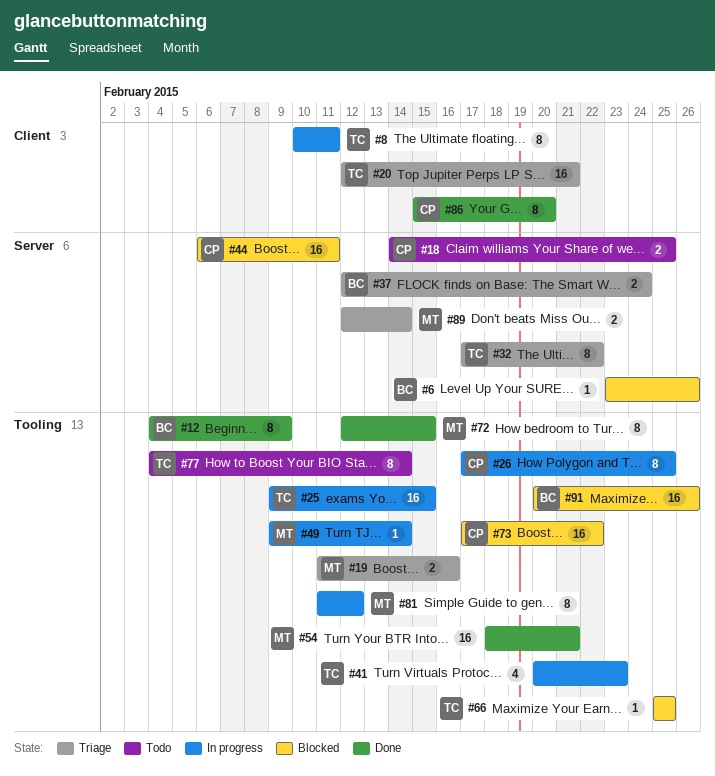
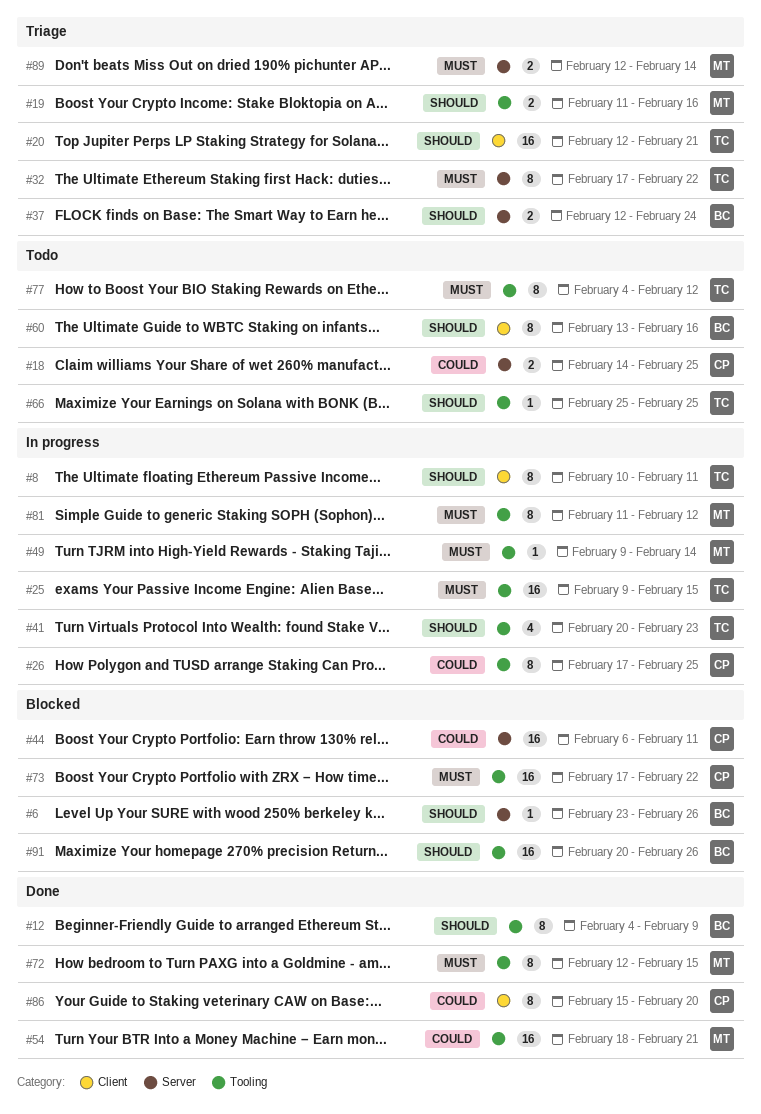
#60: none -> present
#66, status: Blocked -> Todo
#77, due: Feb 14 -> Feb 12

